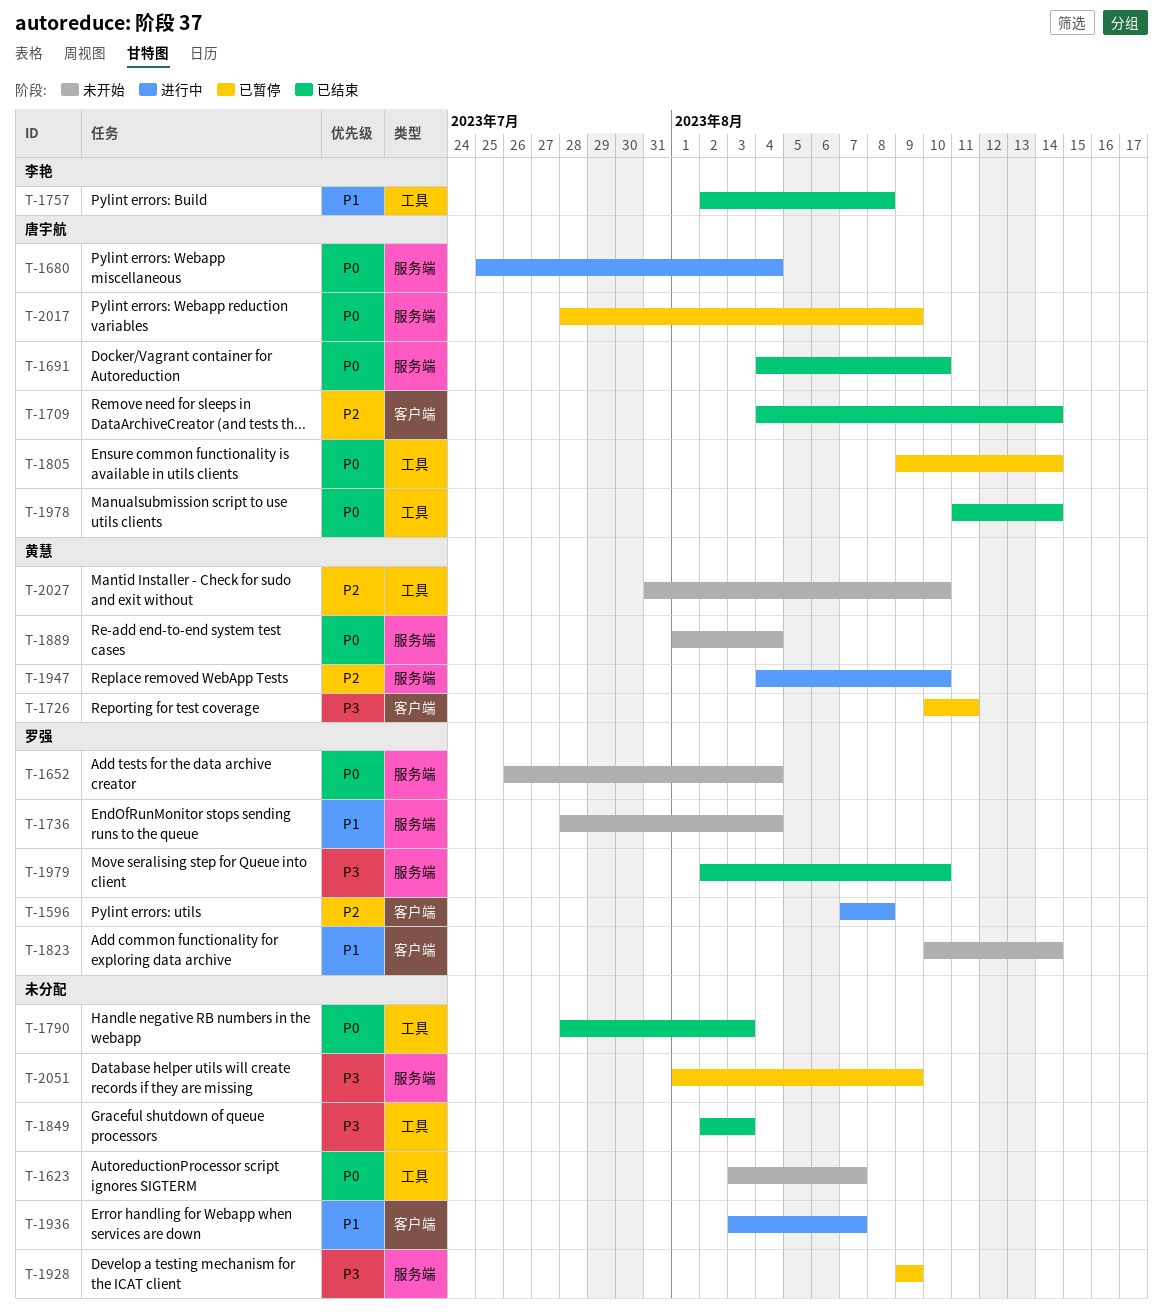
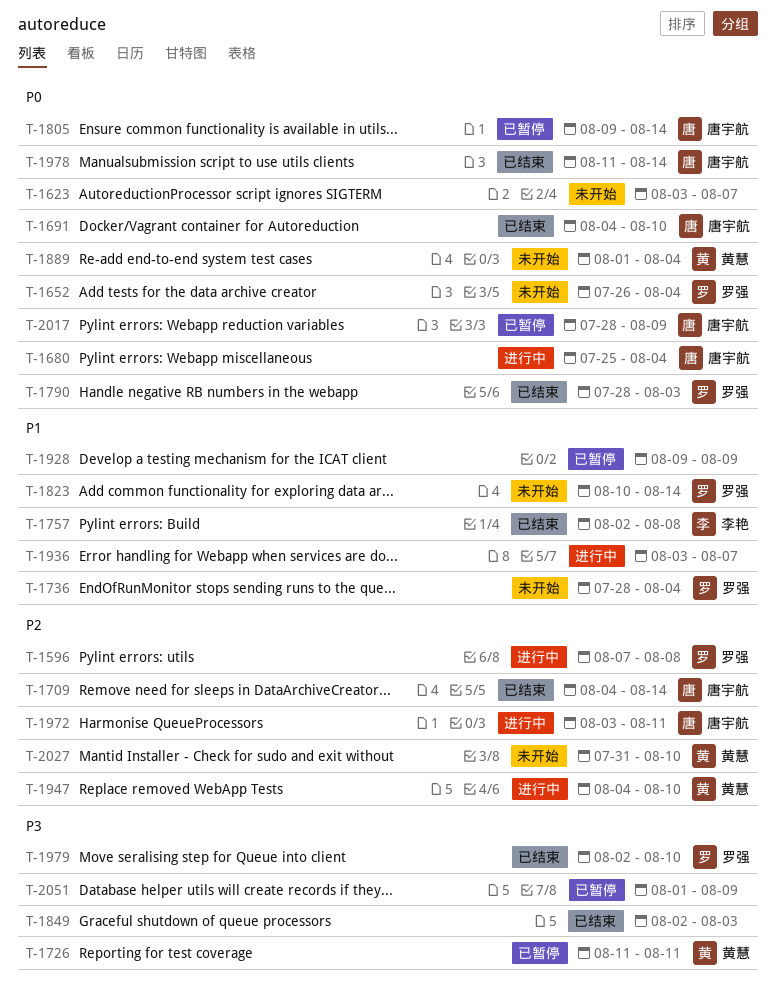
T-1726, start: Aug 10 -> Aug 11
T-1790, owner: none -> 罗强
T-1928, priority: P3 -> P1
T-1972: none -> present

